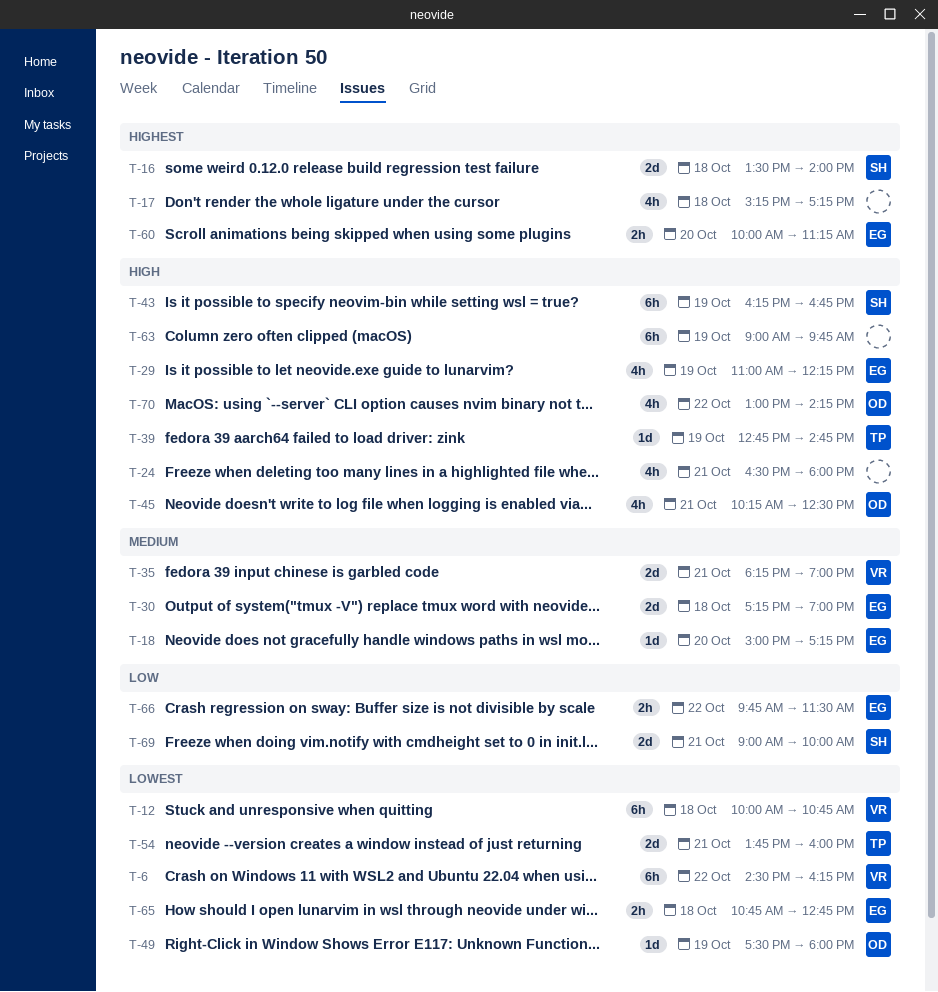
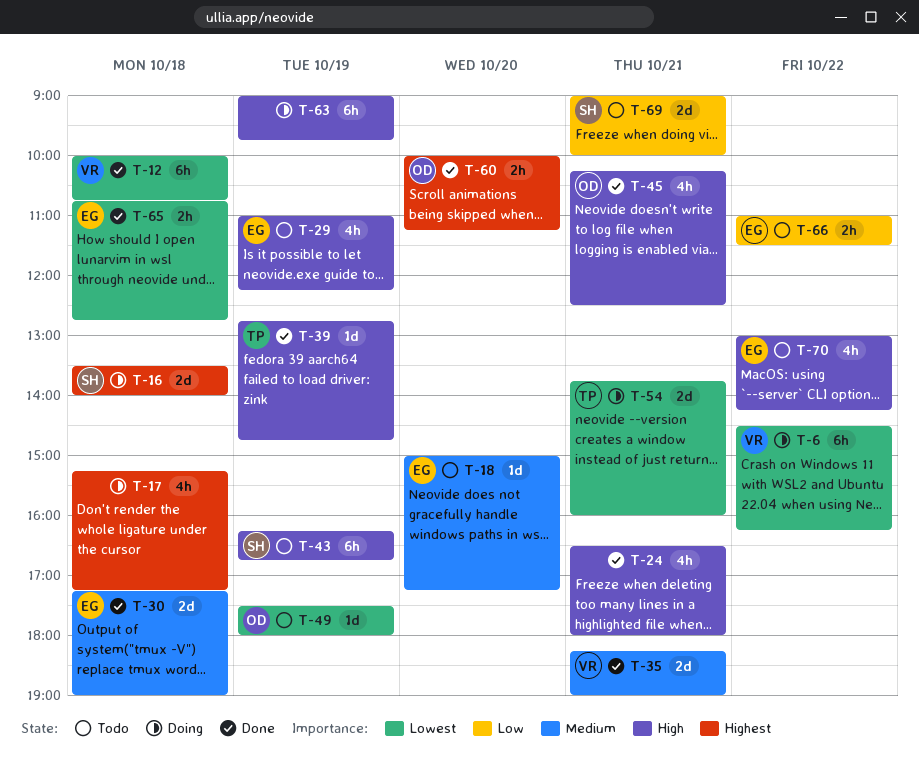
T-60, owner: EG -> OD
T-66, begins: 09:45 -> 11:00
T-70, owner: OD -> EG

